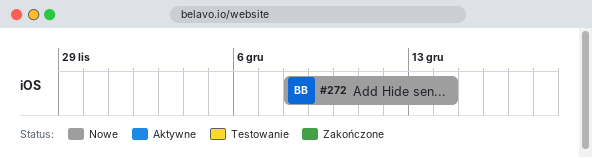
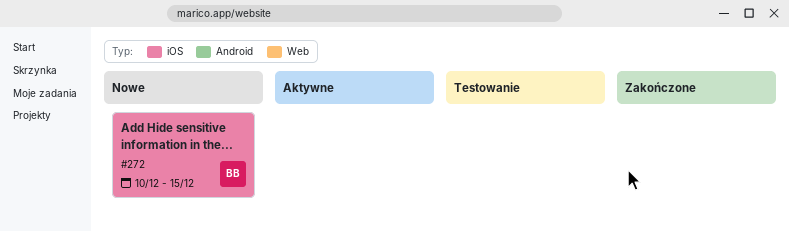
#272, start: Dec 8 -> Dec 10
#272, due: Dec 14 -> Dec 15

